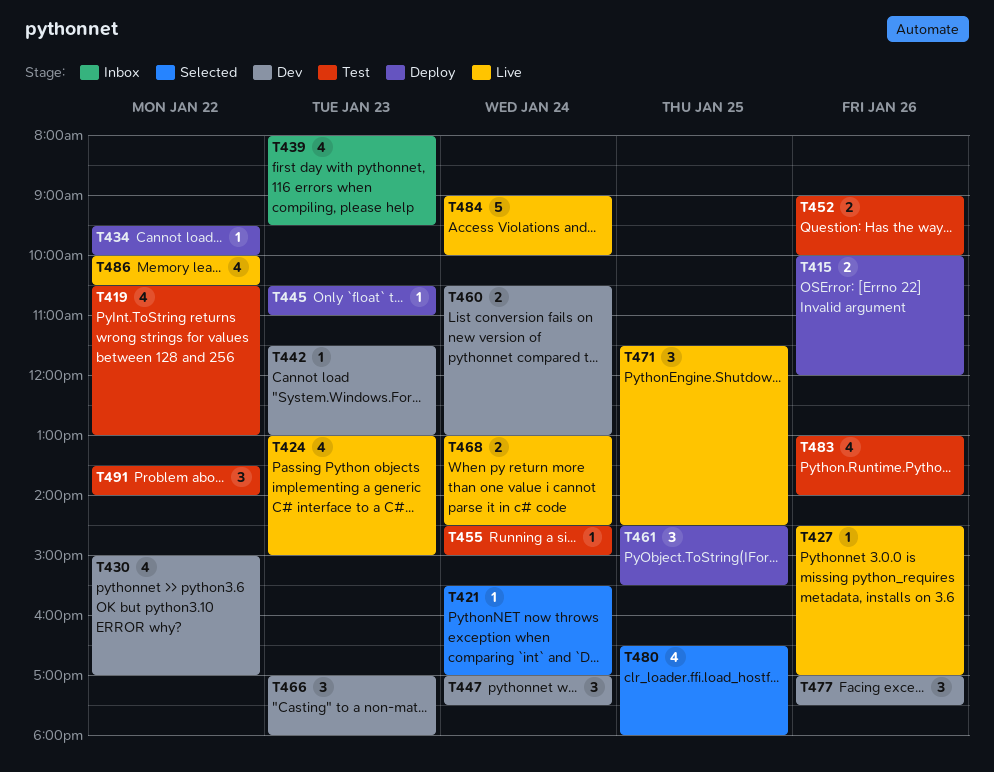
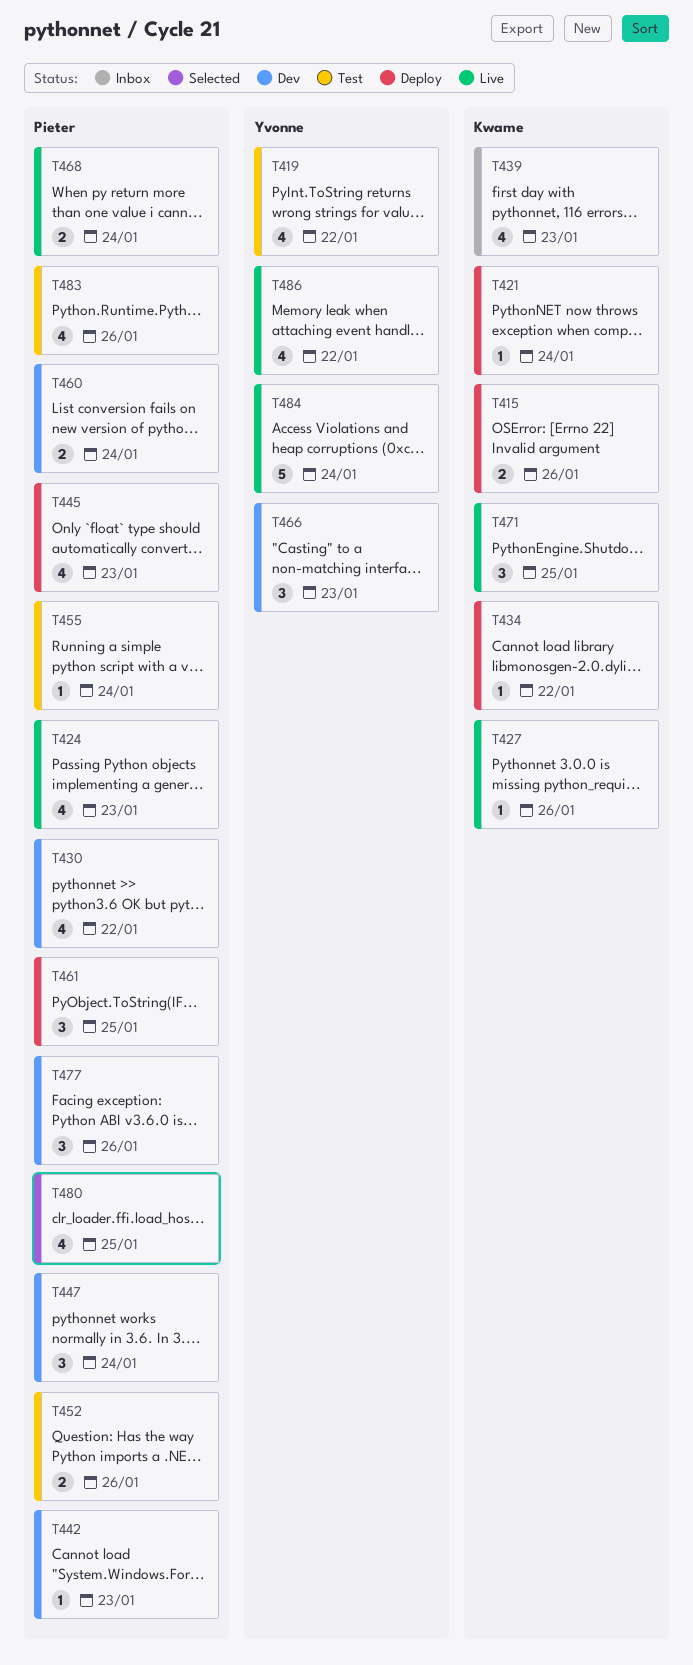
T421, status: Selected -> Deploy
T445, estimate: 1 -> 4
T491: present -> none

